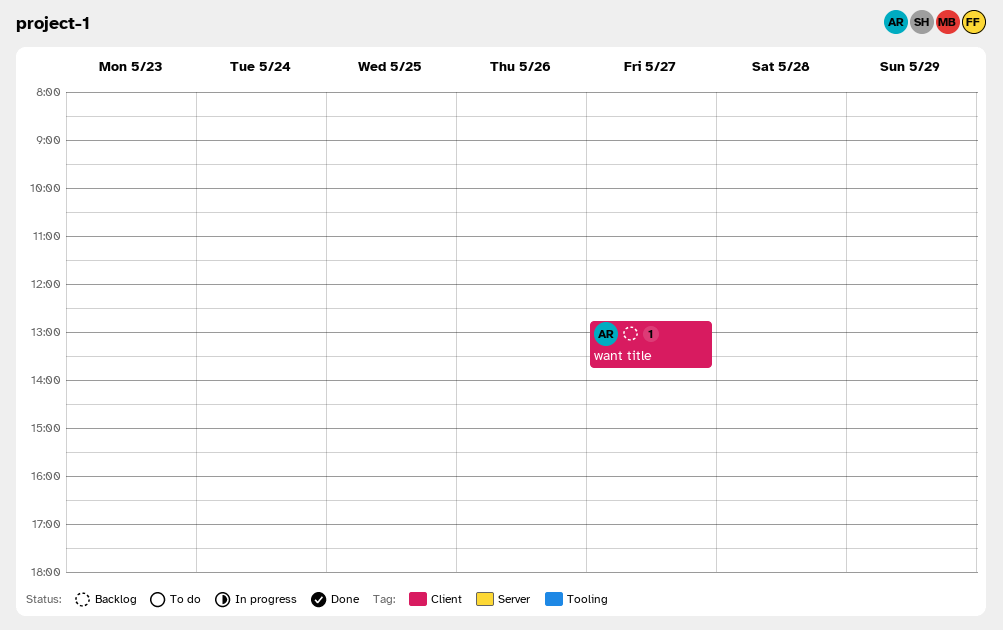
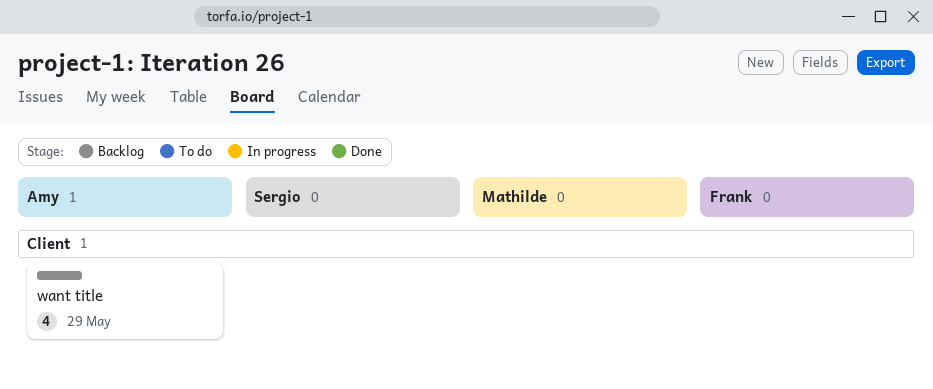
want title, estimate: 1 -> 4
want title, day: May 27 -> May 29

